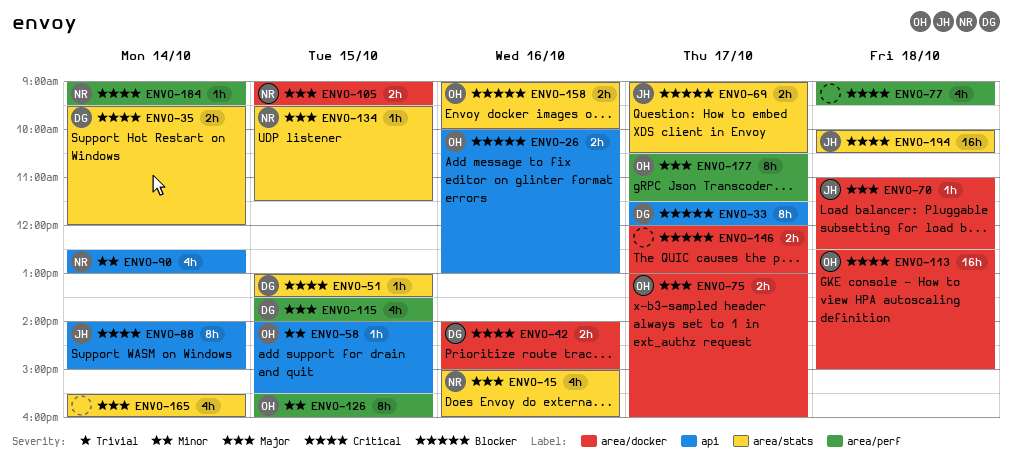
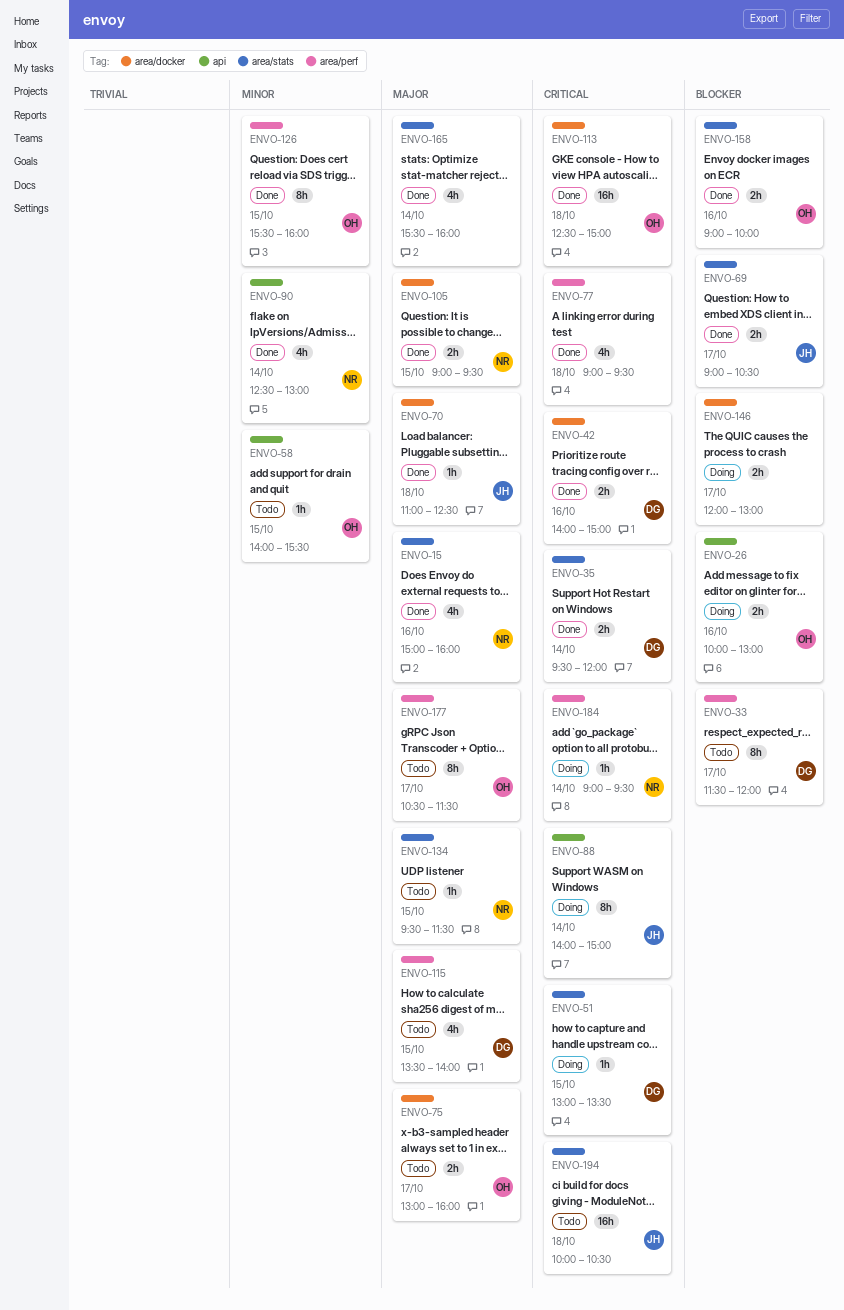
ENVO-33, label: api -> area/perf

